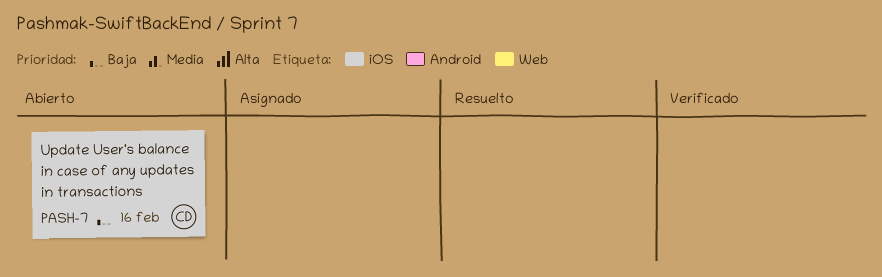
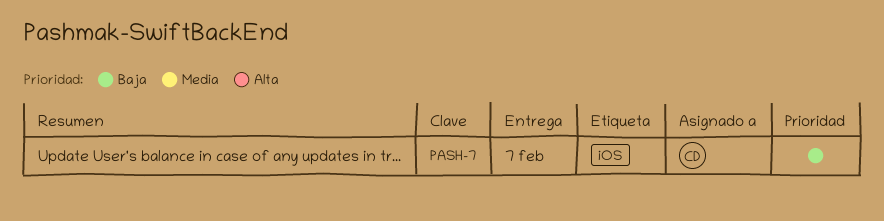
PASH-7, due: Feb 16 -> Feb 7

